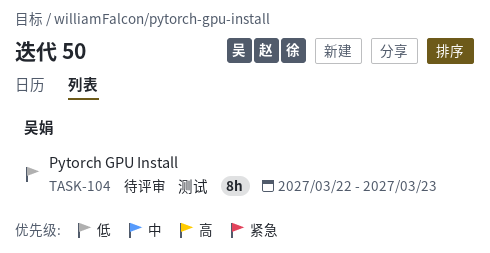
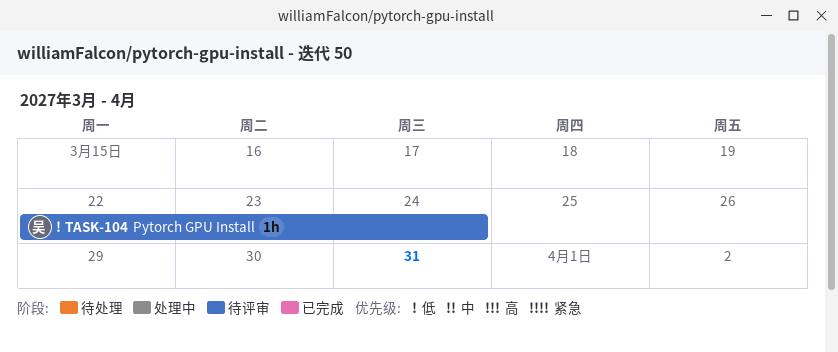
TASK-104, estimate: 8h -> 1h
TASK-104, due: Mar 23 -> Mar 24

